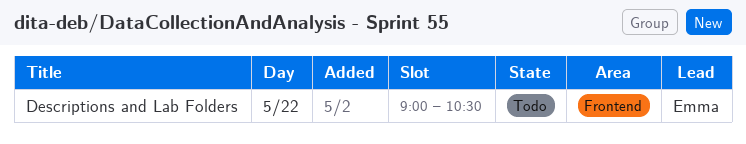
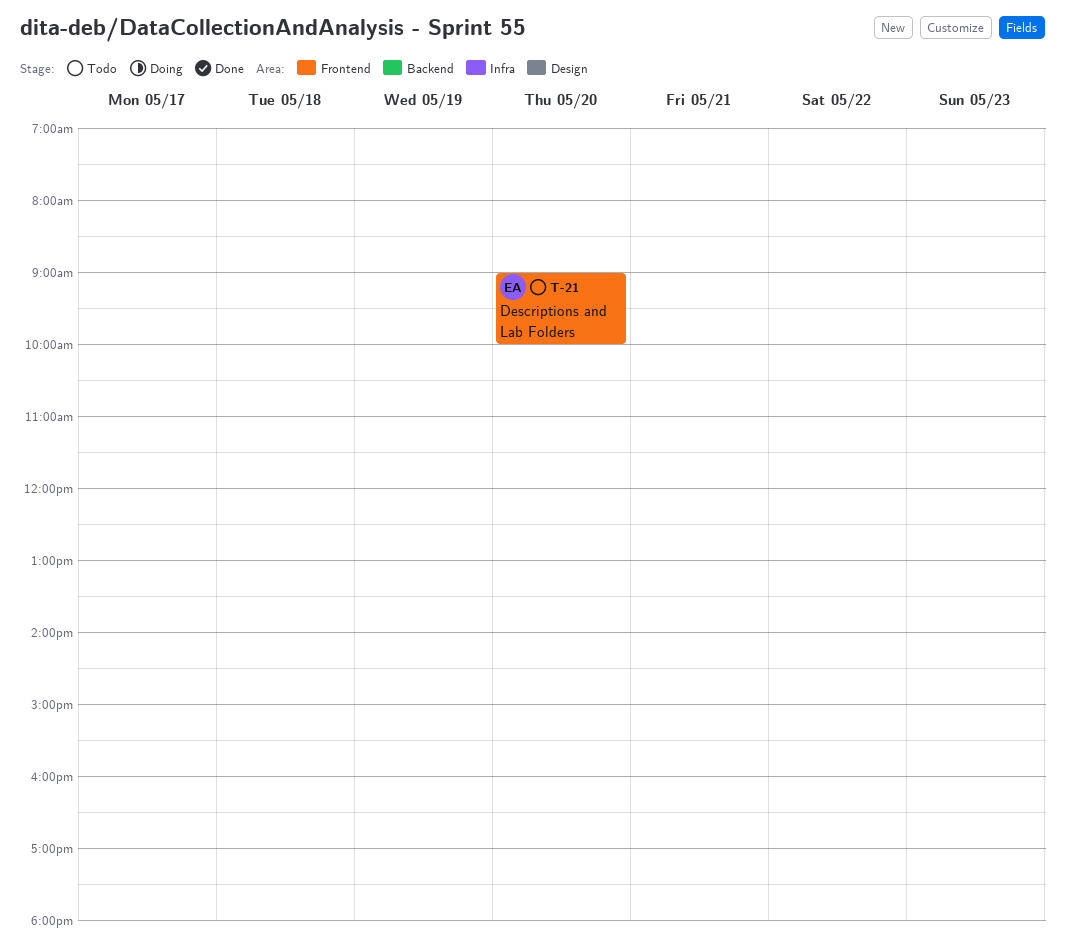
Descriptions and Lab Folders, day: May 22 -> May 20
Descriptions and Lab Folders, ends: 10:30 -> 10:00

